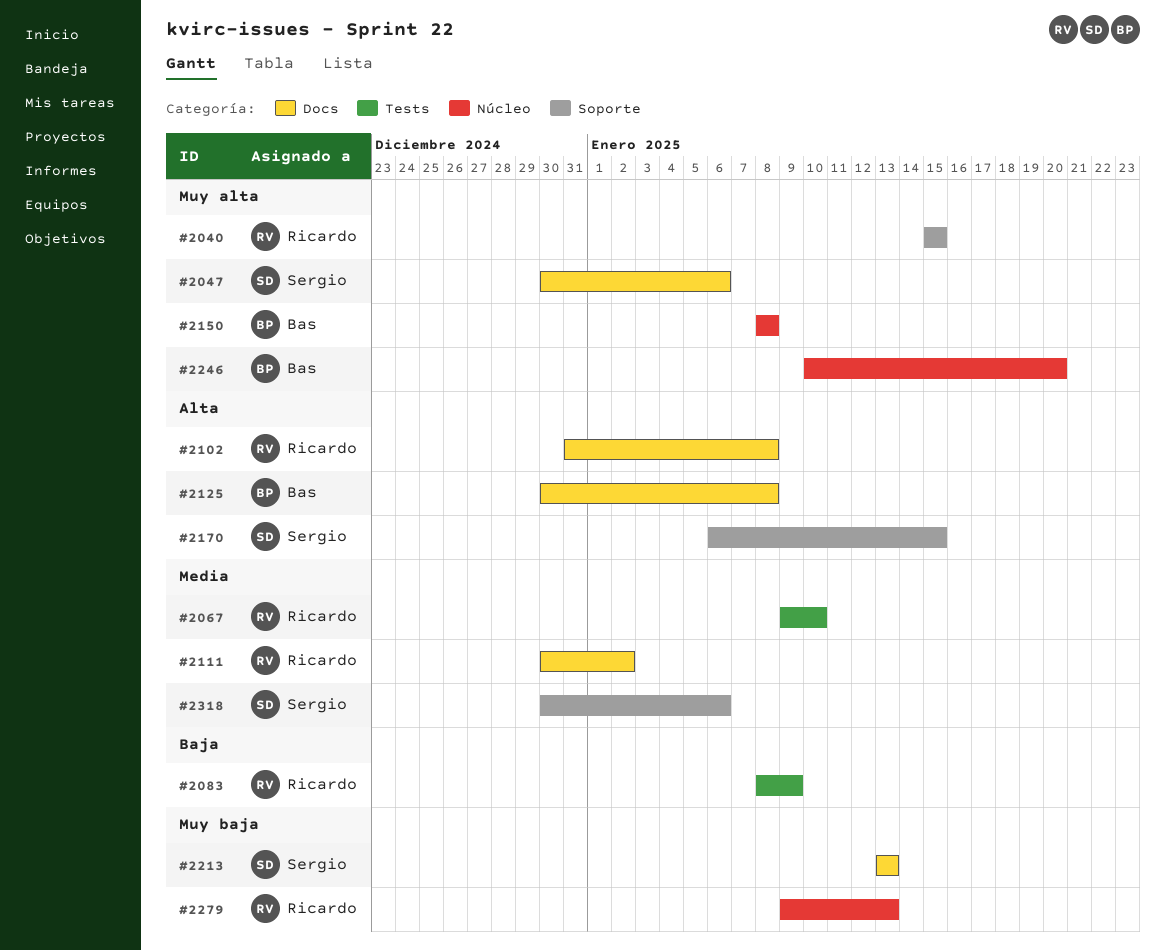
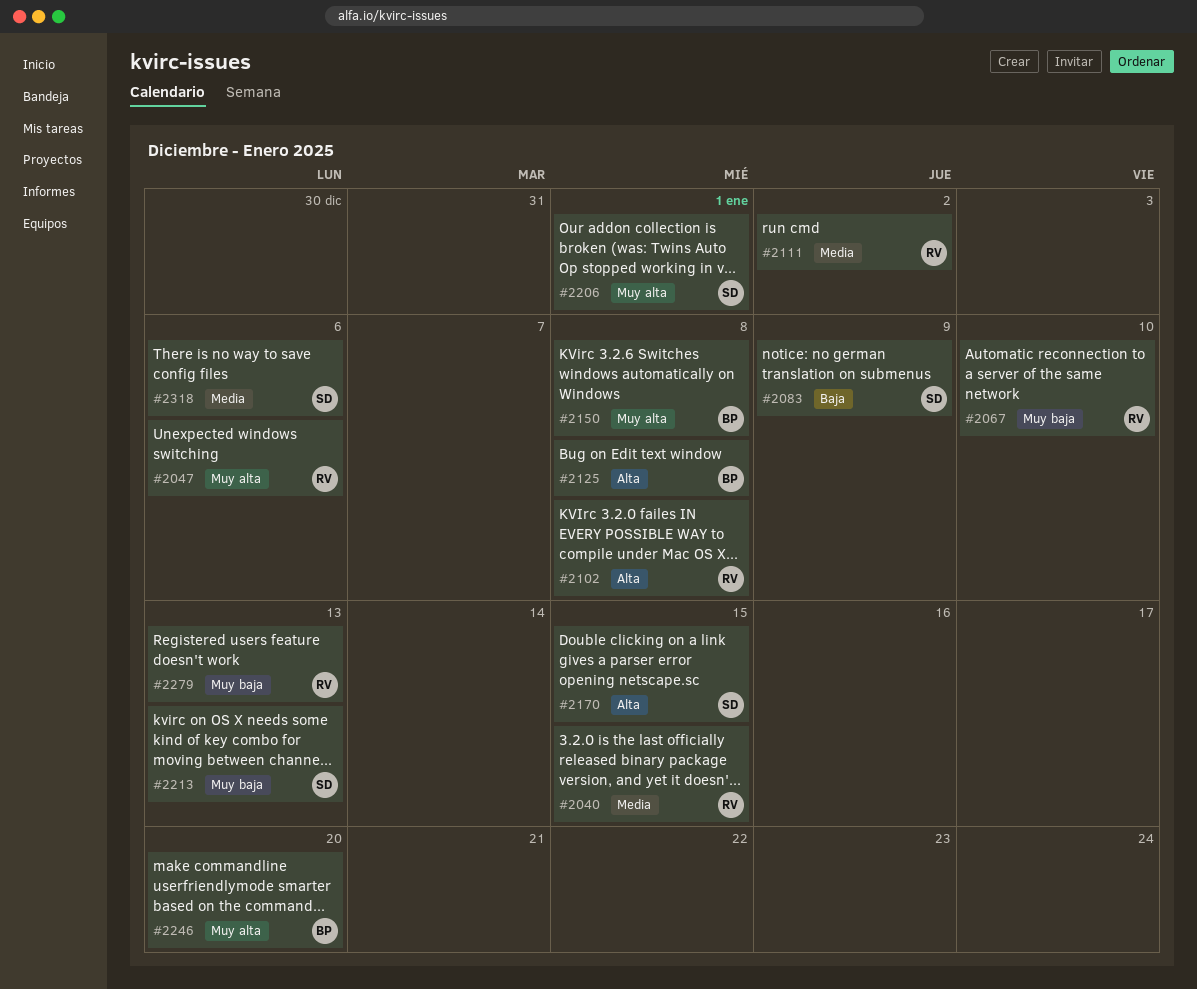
#2040, priority: Muy alta -> Media
#2047, owner: Sergio -> Ricardo
#2067, priority: Media -> Muy baja
#2083, owner: Ricardo -> Sergio
#2206: none -> present

